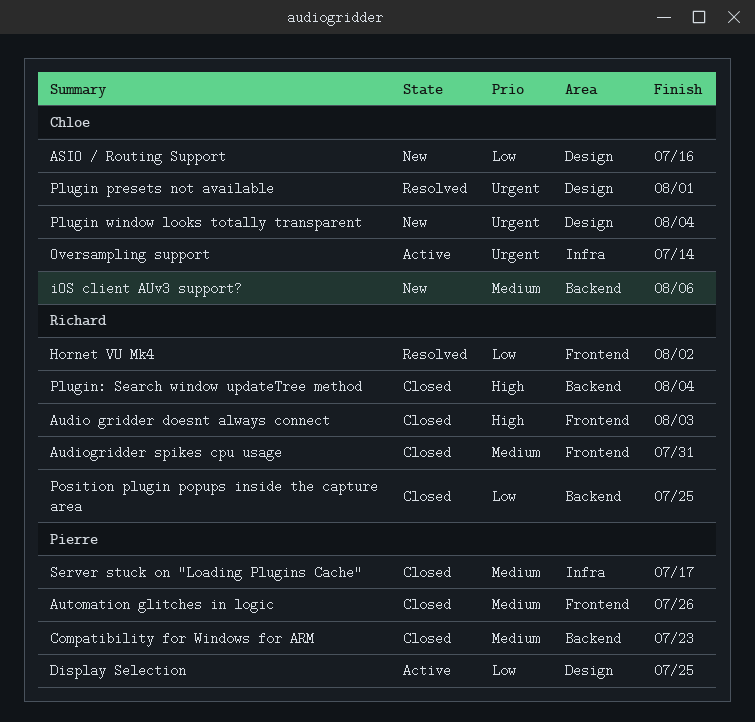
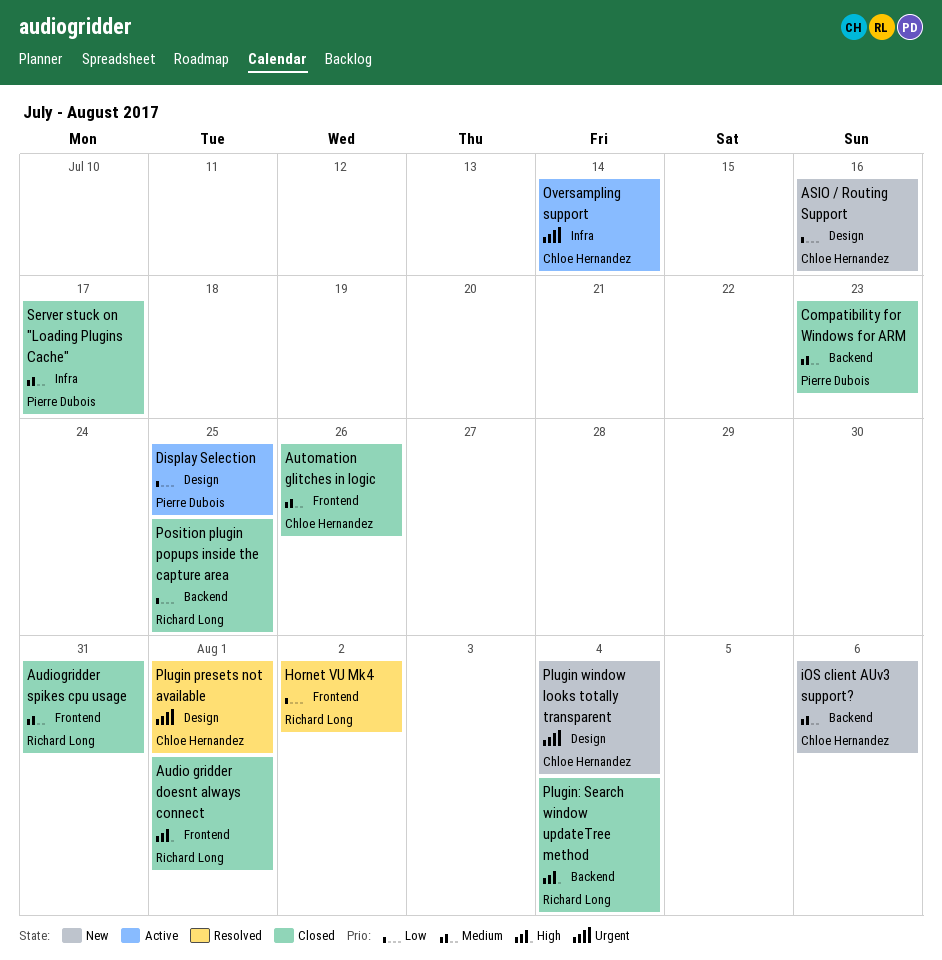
Audio gridder doesnt always connect, due: Aug 3 -> Aug 1
Automation glitches in logic, owner: Pierre Dubois -> Chloe Hernandez

